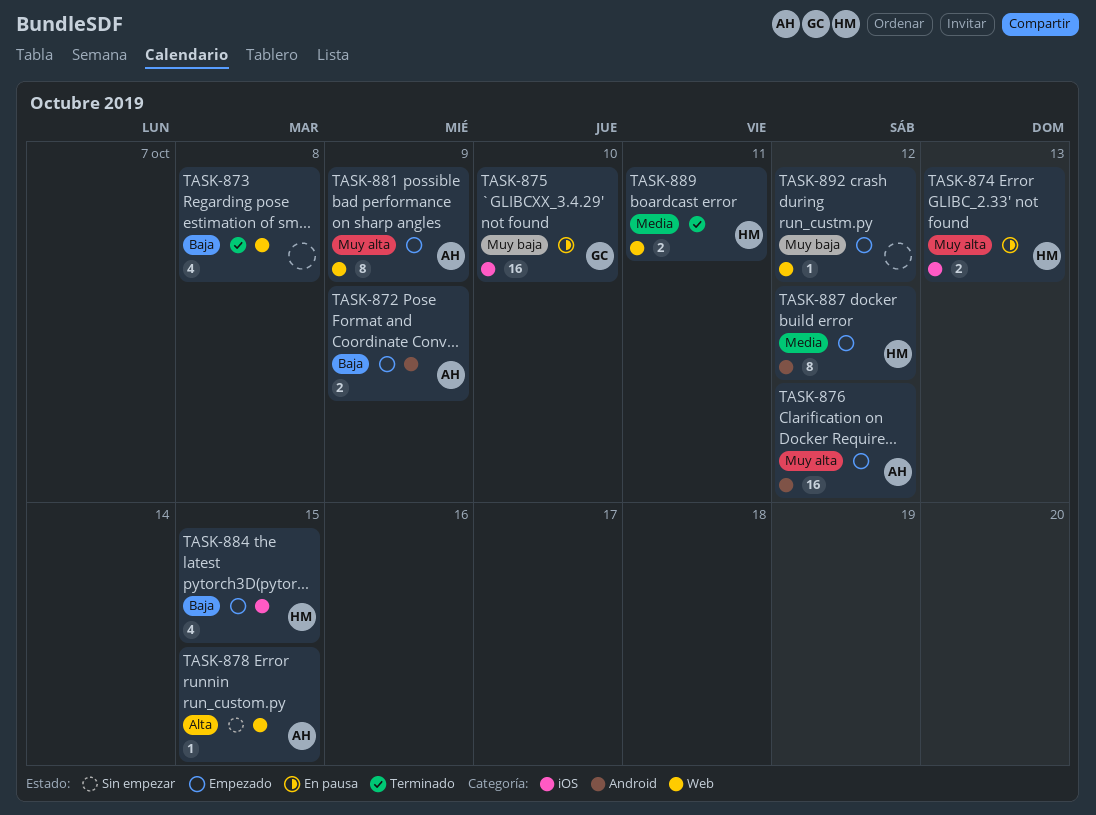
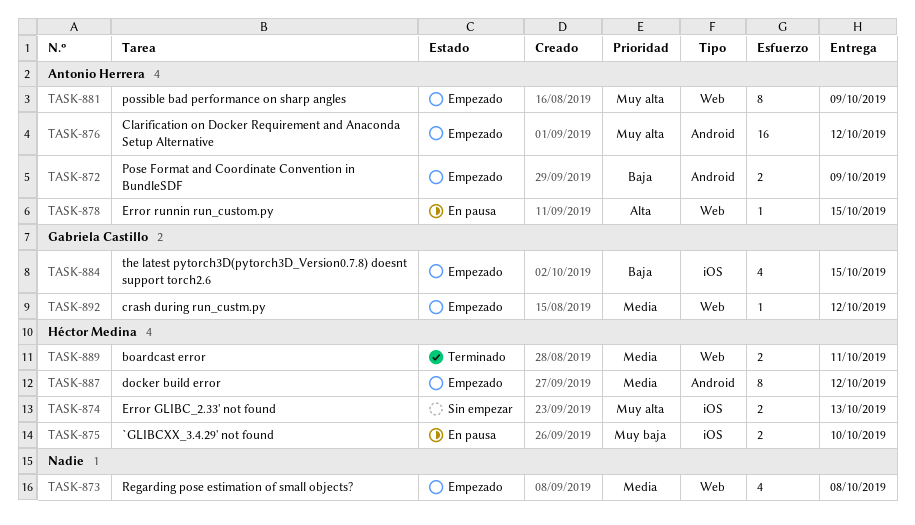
TASK-873, status: Terminado -> Empezado
TASK-873, priority: Baja -> Media
TASK-874, status: En pausa -> Sin empezar
TASK-875, owner: Gabriela Castillo -> Héctor Medina
TASK-875, estimate: 16 -> 2
TASK-878, status: Sin empezar -> En pausa
TASK-884, owner: Héctor Medina -> Gabriela Castillo
TASK-892, owner: none -> Gabriela Castillo
TASK-892, priority: Muy baja -> Media

